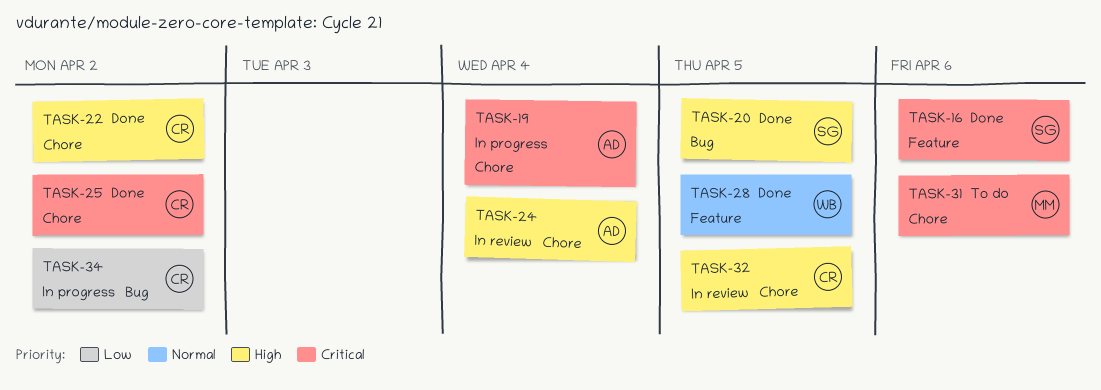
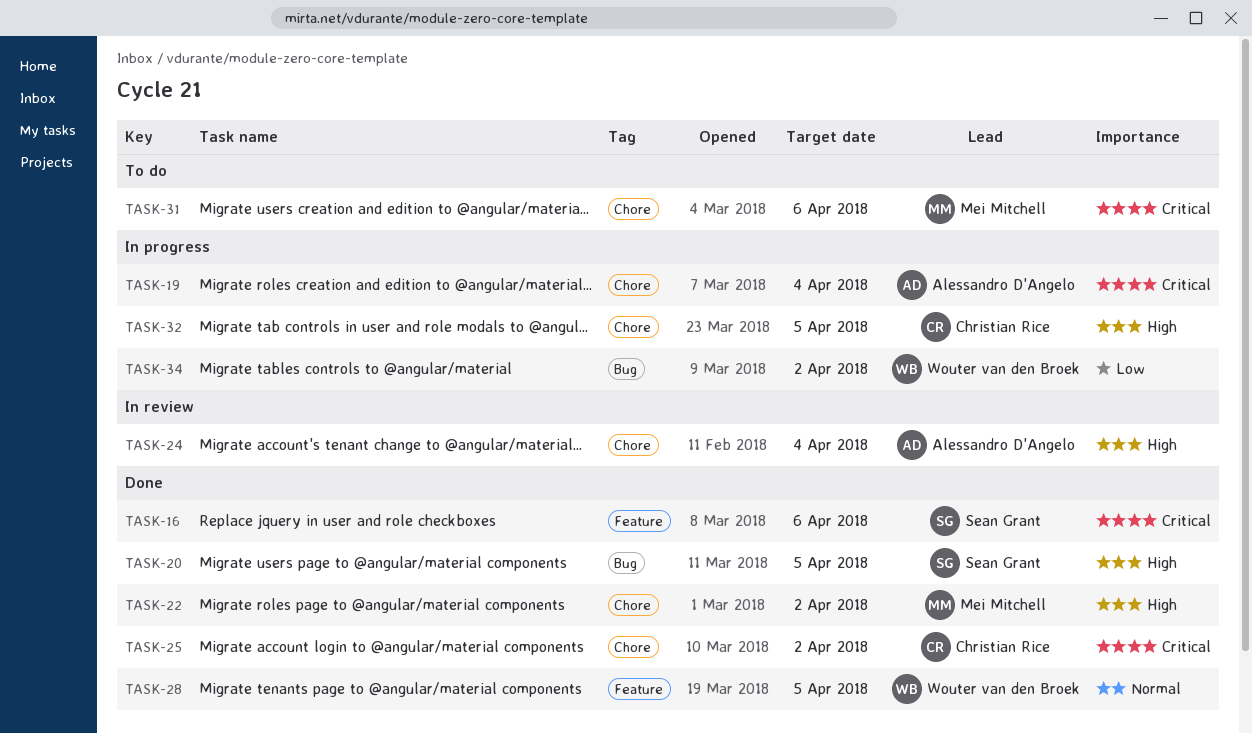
TASK-22, owner: Christian Rice -> Mei Mitchell
TASK-32, status: In review -> In progress
TASK-34, owner: Christian Rice -> Wouter van den Broek

